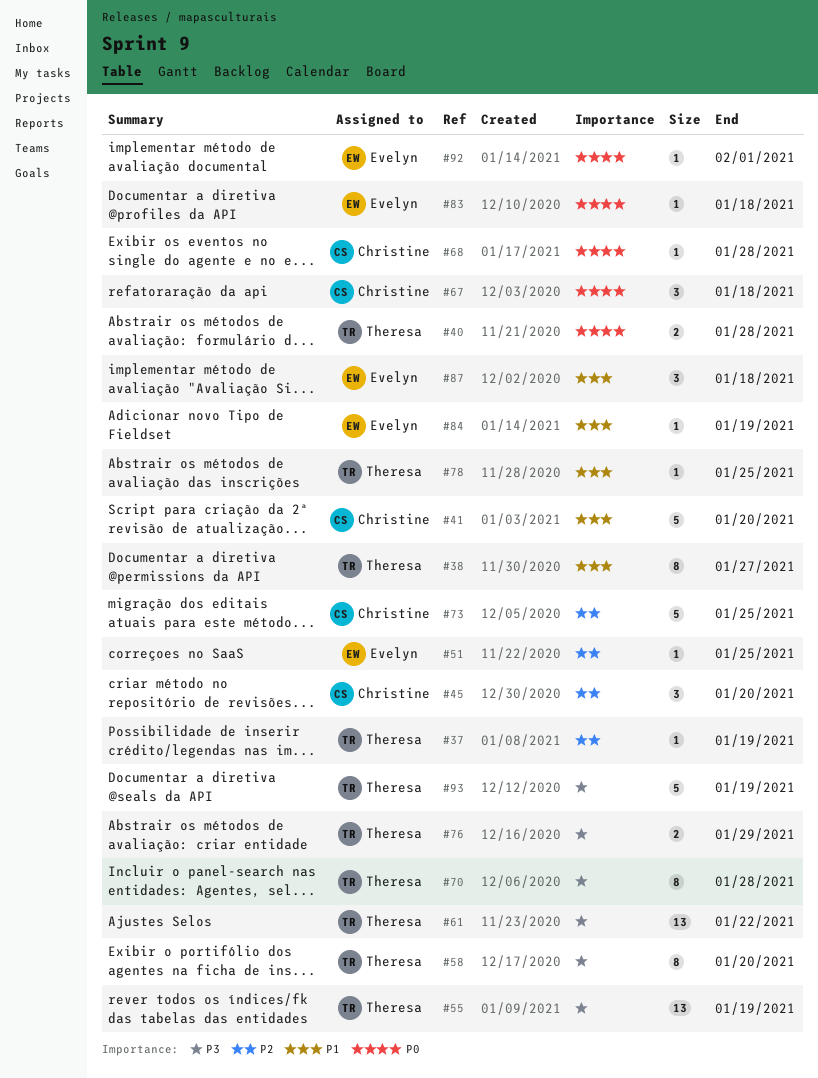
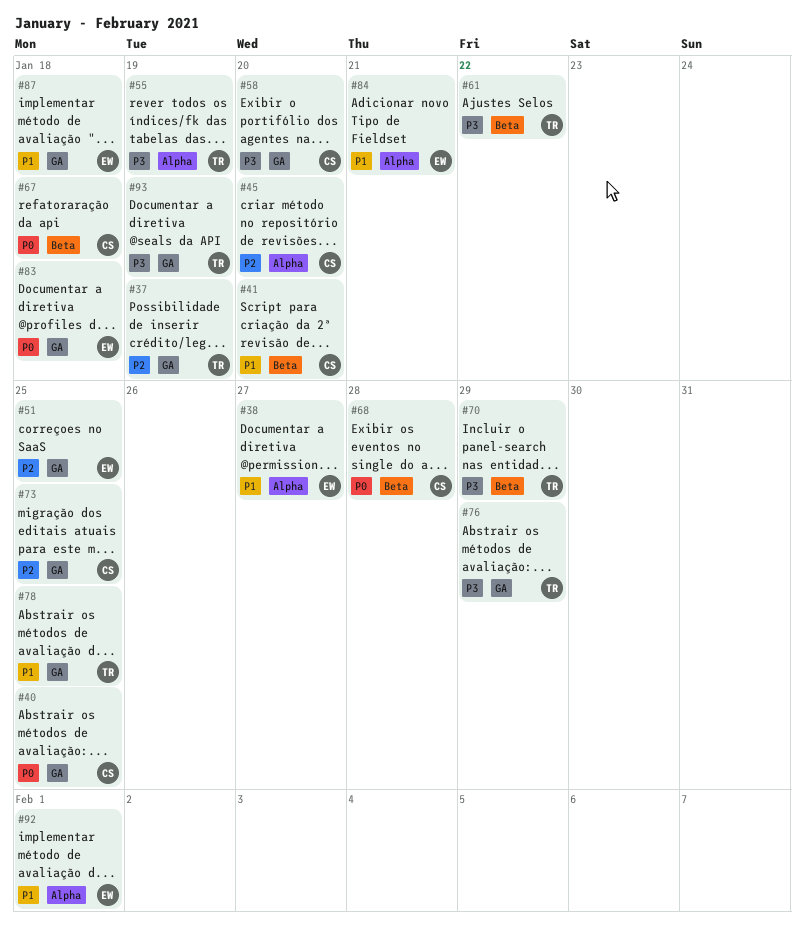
#38, owner: Theresa -> Evelyn
#40, owner: Theresa -> Christine
#40, due: Jan 28 -> Jan 25
#58, owner: Theresa -> Christine
#70, due: Jan 28 -> Jan 29
#84, due: Jan 19 -> Jan 21
#92, priority: P0 -> P1

